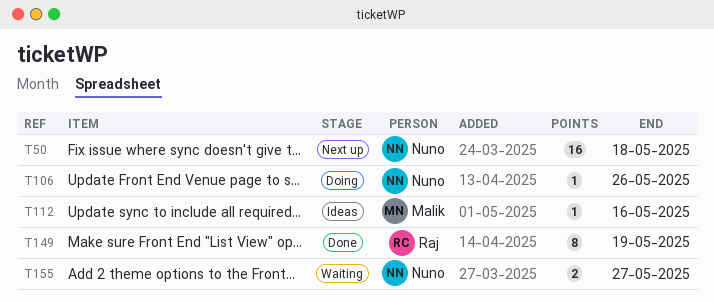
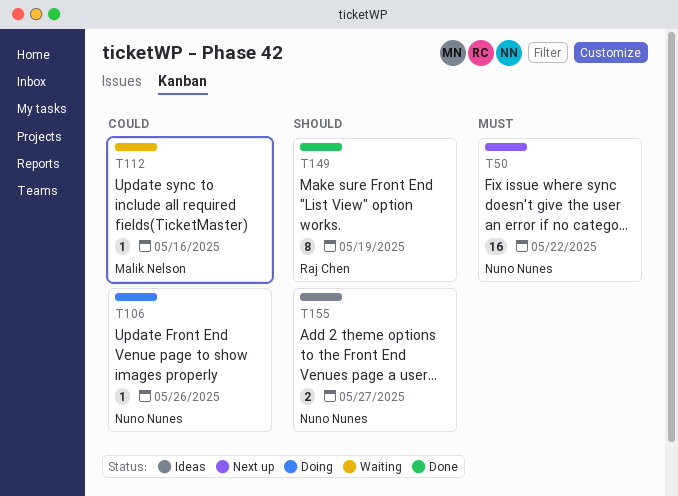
T50, due: May 18 -> May 22
T112, status: Ideas -> Waiting
T155, status: Waiting -> Ideas

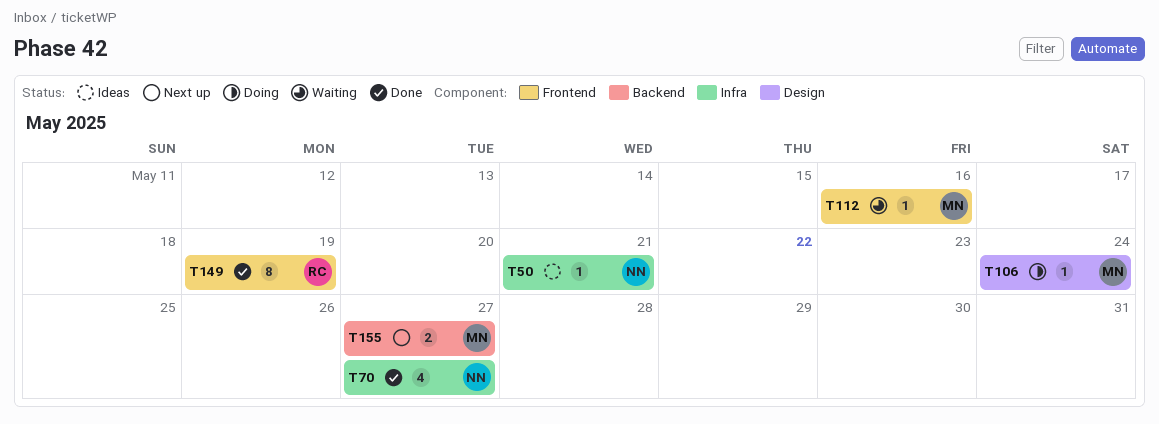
T50, status: Next up -> Ideas
T50, estimate: 16 -> 1
T50, due: May 22 -> May 21
T70: none -> present
T106, owner: Nuno Nunes -> Malik Nelson
T106, due: May 26 -> May 24
T155, status: Ideas -> Next up
T155, owner: Nuno Nunes -> Malik Nelson

